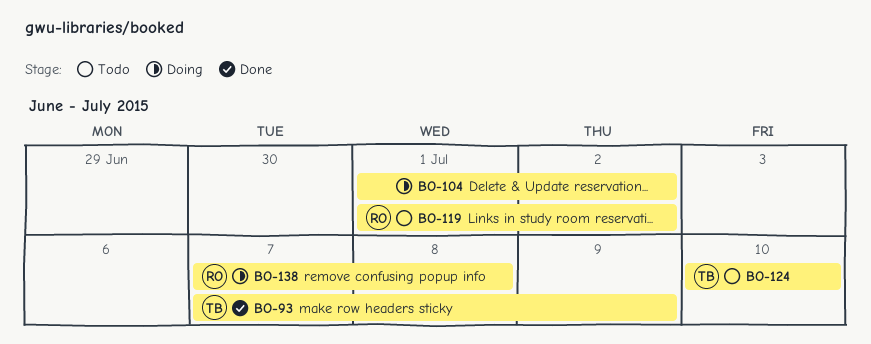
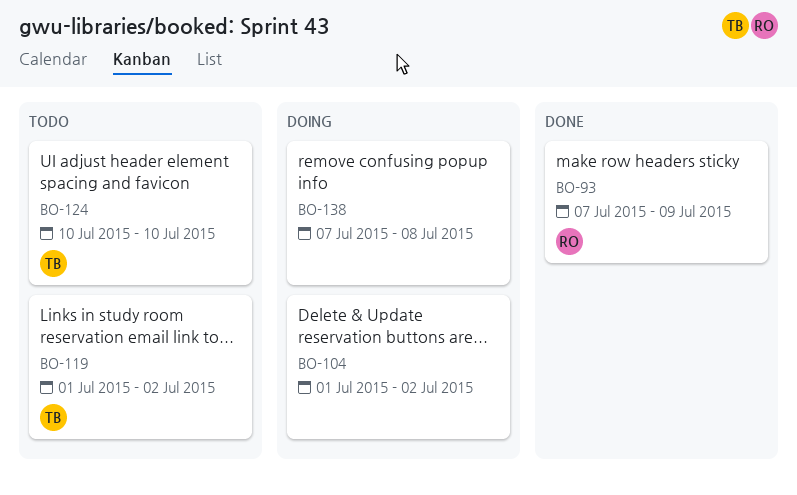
BO-93, owner: TB -> RO
BO-119, owner: RO -> TB
BO-138, owner: RO -> none

